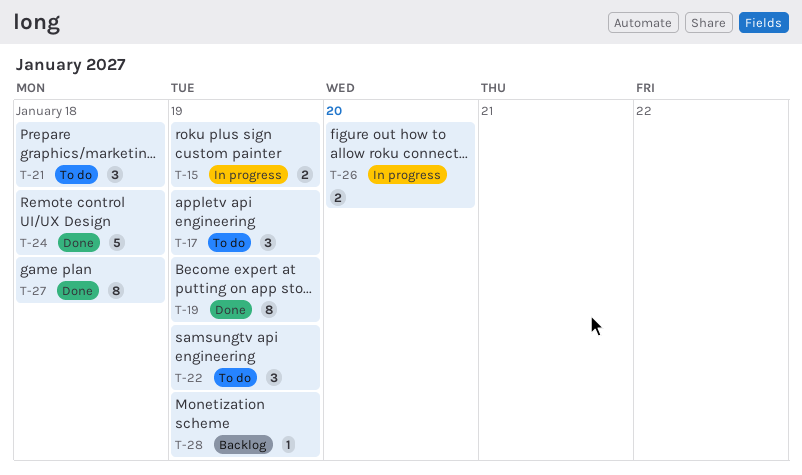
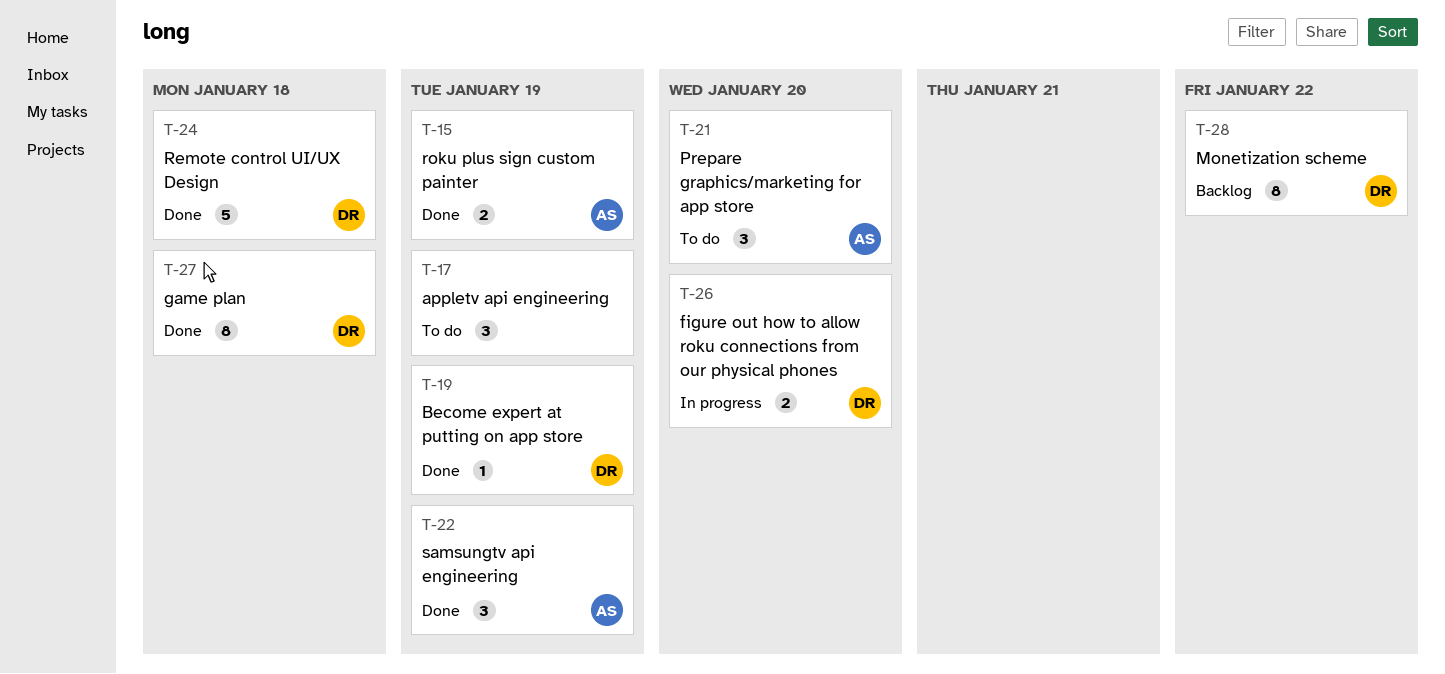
T-15, status: In progress -> Done
T-19, estimate: 8 -> 1
T-21, due: Jan 18 -> Jan 20
T-22, status: To do -> Done
T-28, estimate: 1 -> 8
T-28, due: Jan 19 -> Jan 22

